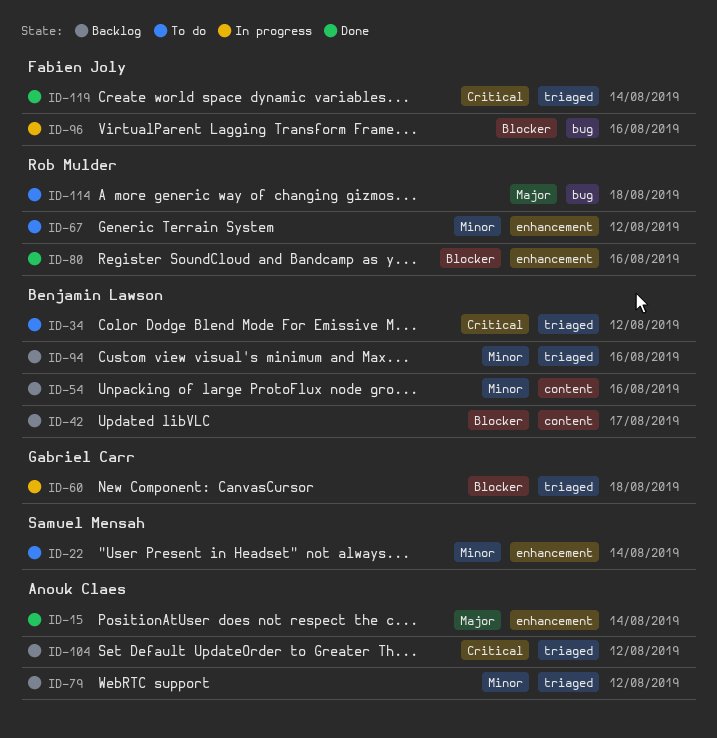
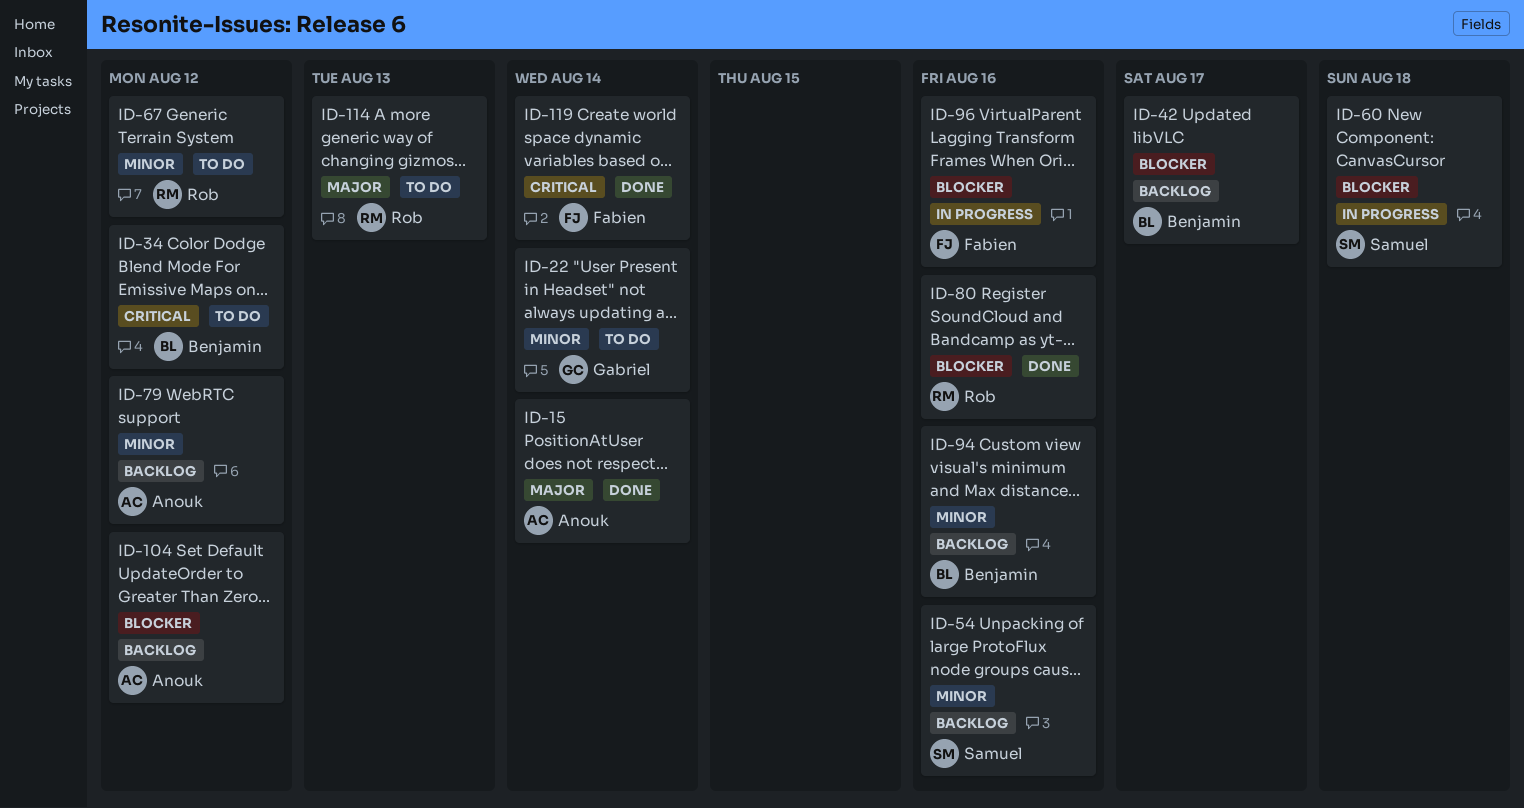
ID-22, owner: Samuel Mensah -> Gabriel Carr
ID-54, owner: Benjamin Lawson -> Samuel Mensah
ID-60, owner: Gabriel Carr -> Samuel Mensah
ID-104, priority: Critical -> Blocker
ID-114, due: Aug 18 -> Aug 13

